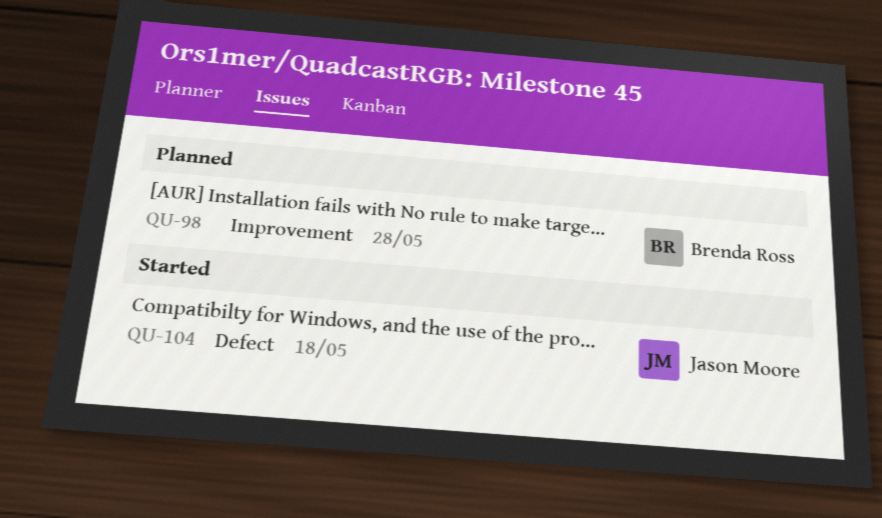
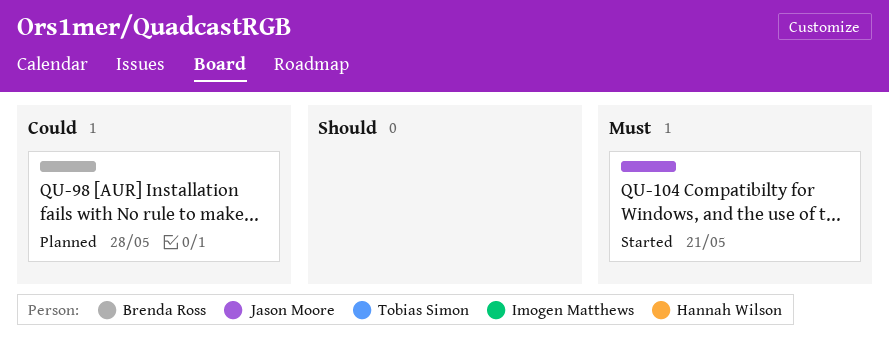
QU-104, due: May 18 -> May 21

